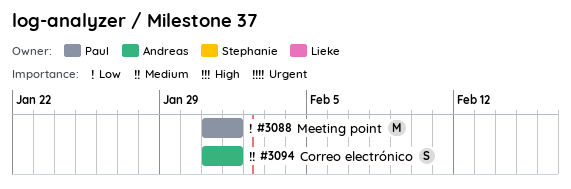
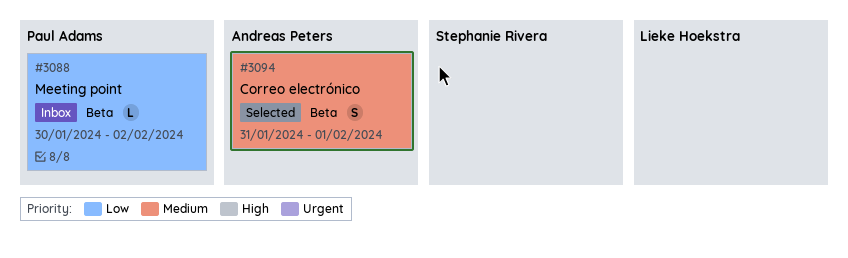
#3088, estimate: M -> L
#3088, start: Jan 31 -> Jan 30
#3088, due: Feb 1 -> Feb 2

